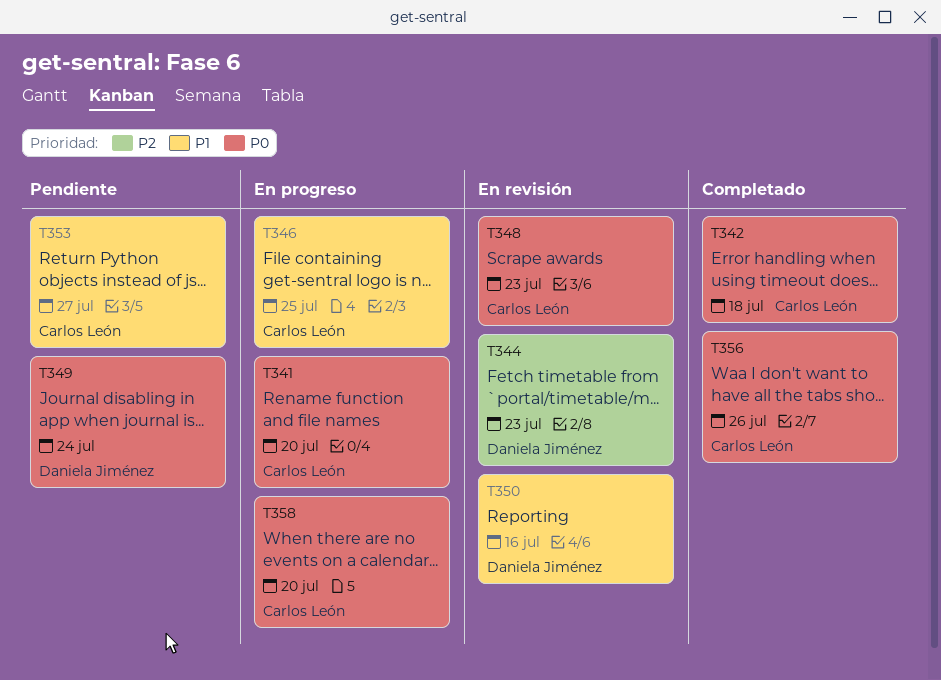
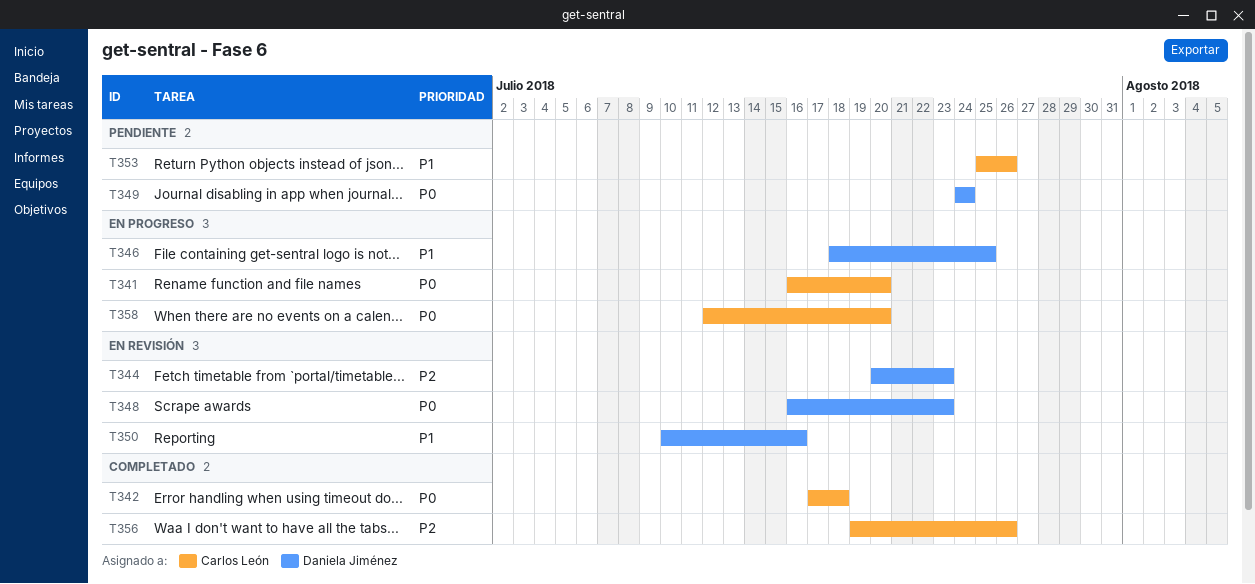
T346, owner: Carlos León -> Daniela Jiménez
T348, owner: Carlos León -> Daniela Jiménez
T353, due: Jul 27 -> Jul 26
T356, priority: P0 -> P2

